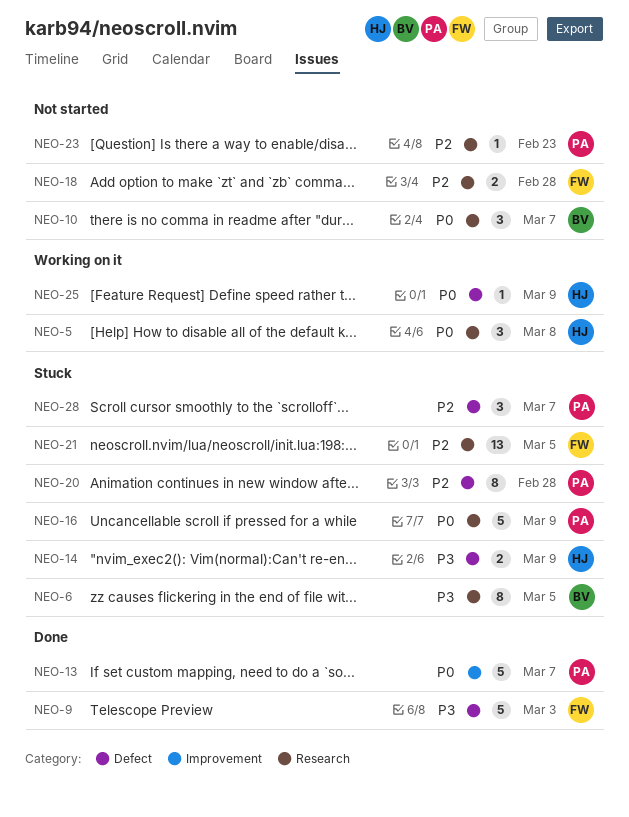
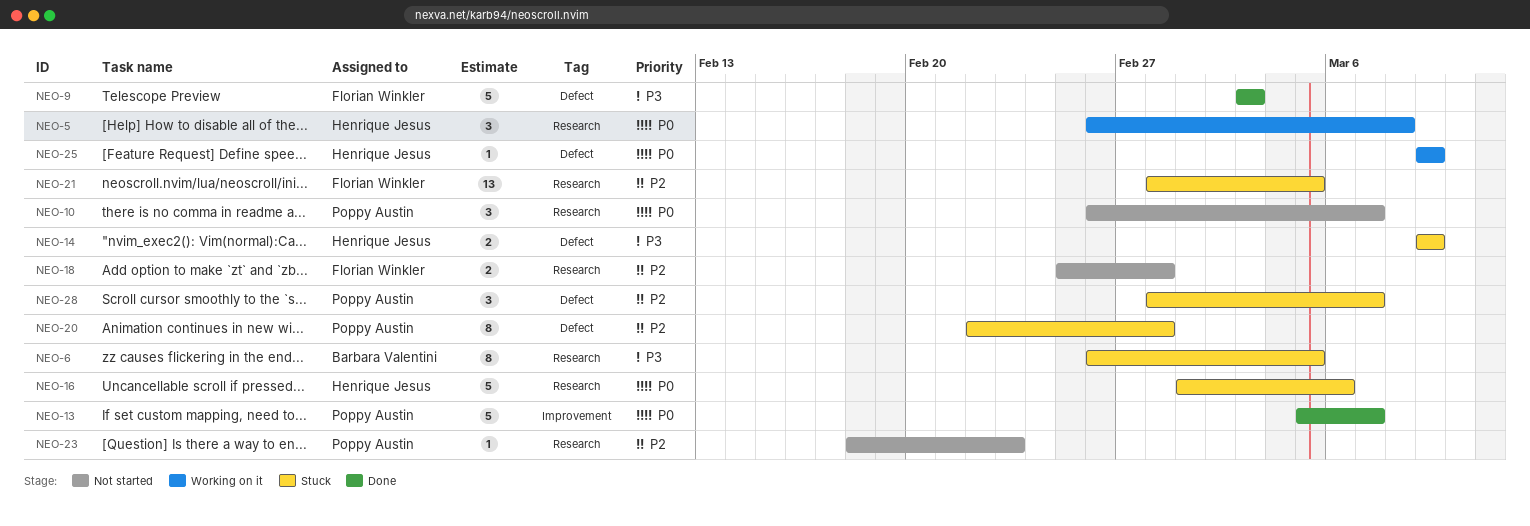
NEO-10, owner: Barbara Valentini -> Poppy Austin
NEO-16, owner: Poppy Austin -> Henrique Jesus
NEO-16, due: Mar 9 -> Mar 6

